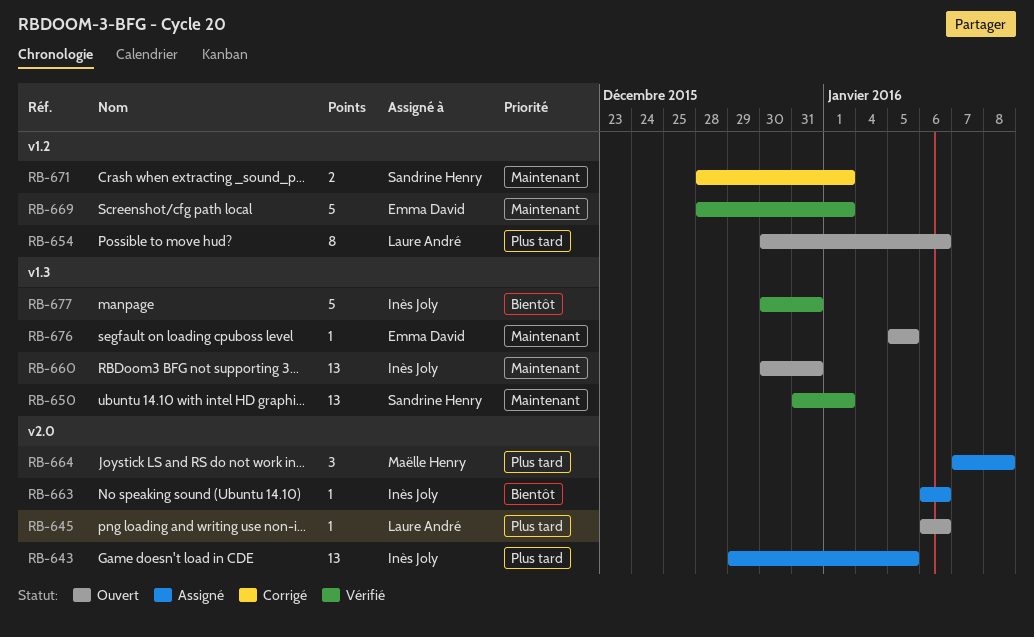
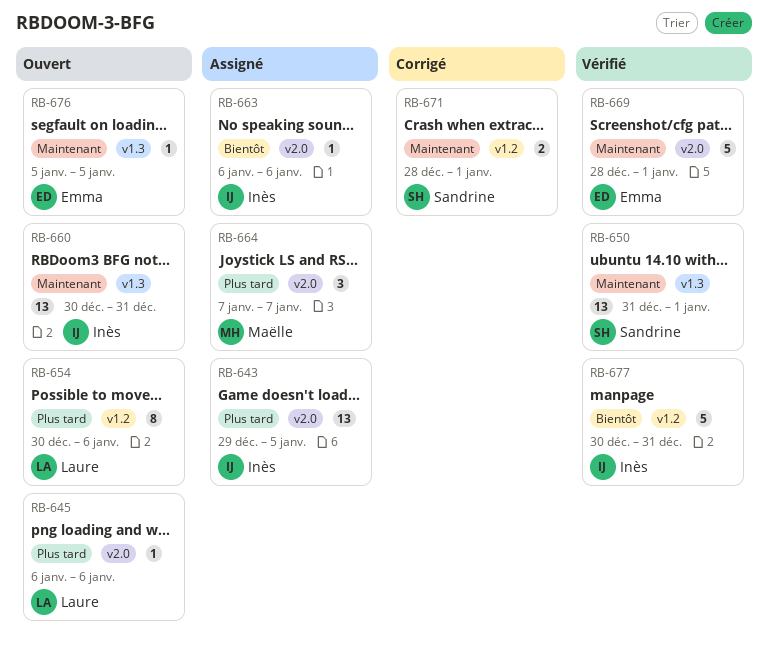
RB-664, due: Jan 8 -> Jan 7
RB-669, label: v1.2 -> v2.0
RB-677, label: v1.3 -> v1.2

